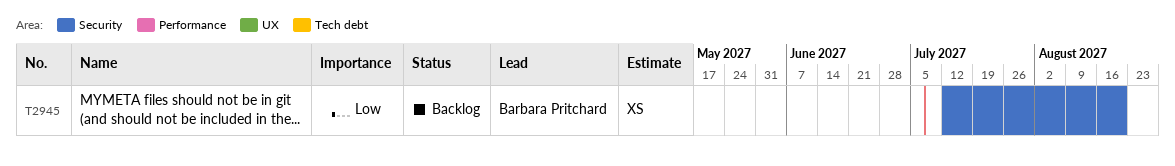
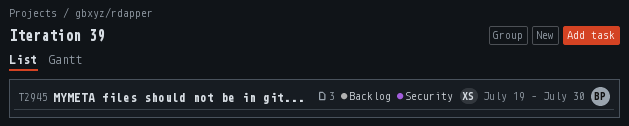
T2945, start: Jul 12 -> Jul 19
T2945, due: Aug 20 -> Jul 30

